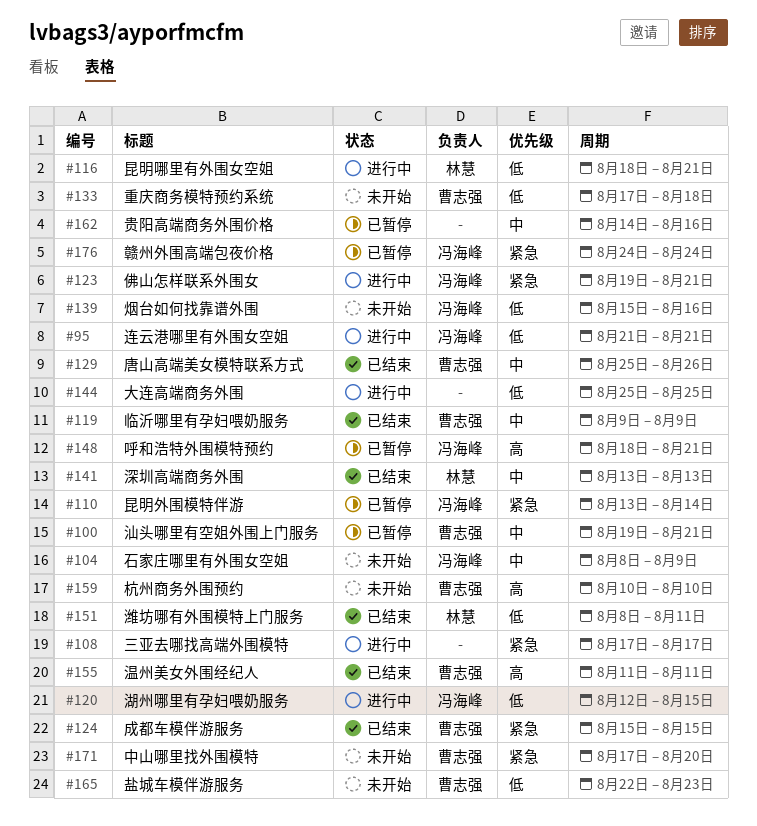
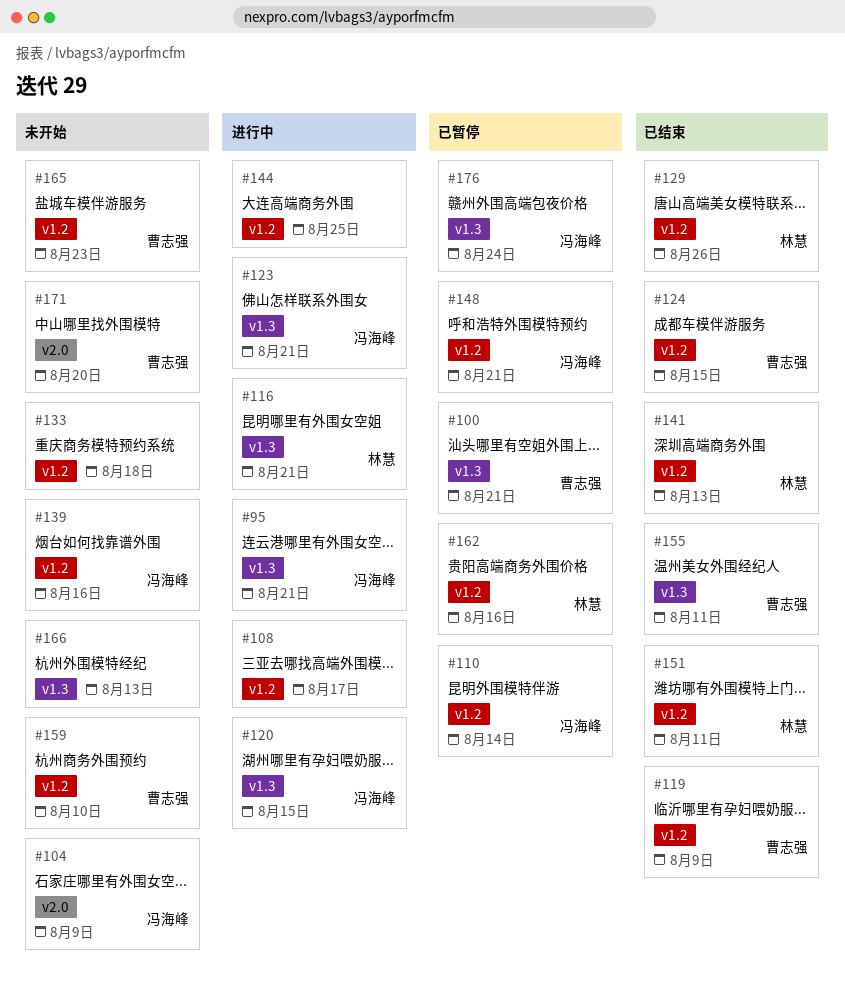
#129, owner: 曹志强 -> 林慧
#133, owner: 曹志强 -> none
#162, owner: none -> 林慧
#166: none -> present

